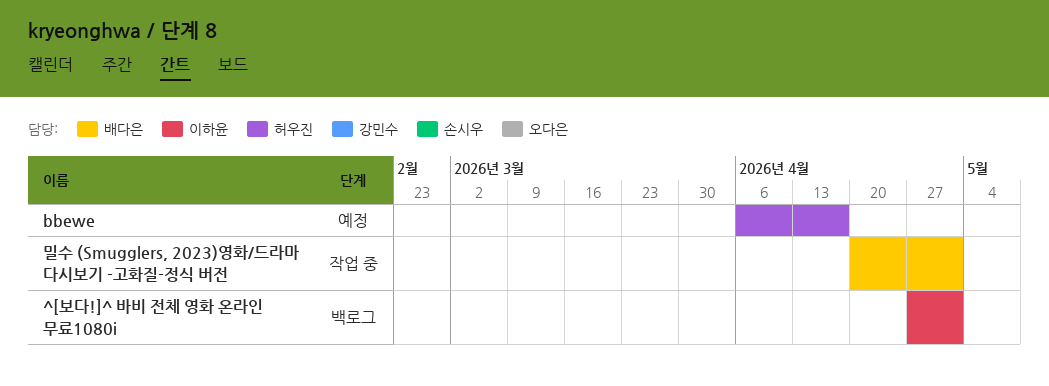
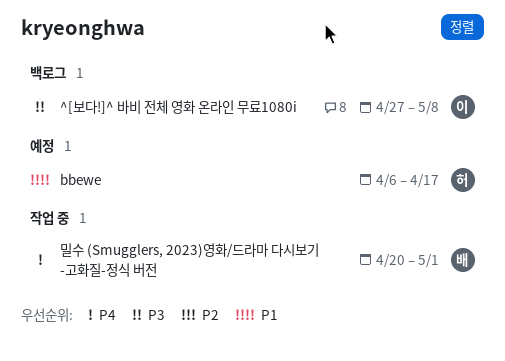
^[보다!]^ 바비 전체 영화 온라인 무료1080i, due: May 1 -> May 8

